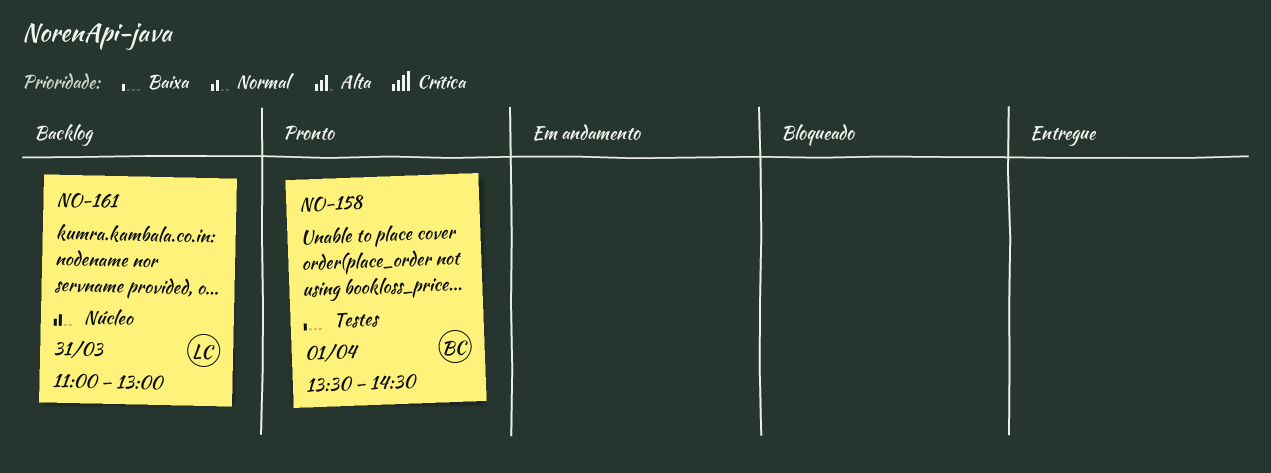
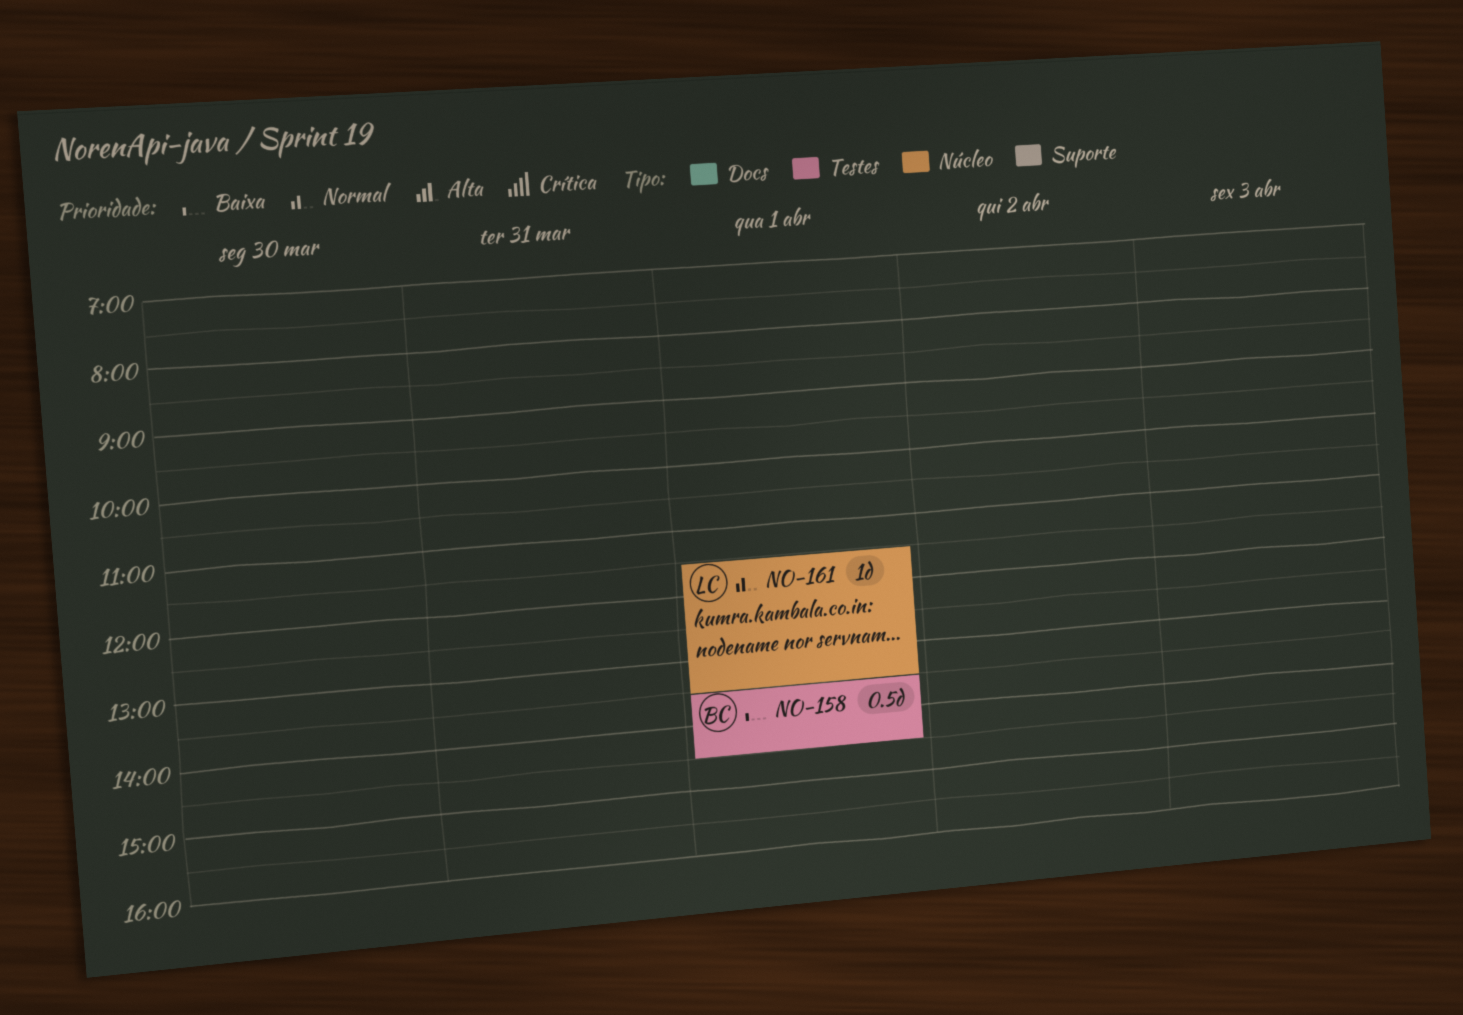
NO-161, day: Mar 31 -> Apr 1
NO-161, begins: 11:00 -> 11:30
NO-161, ends: 13:00 -> 13:30

